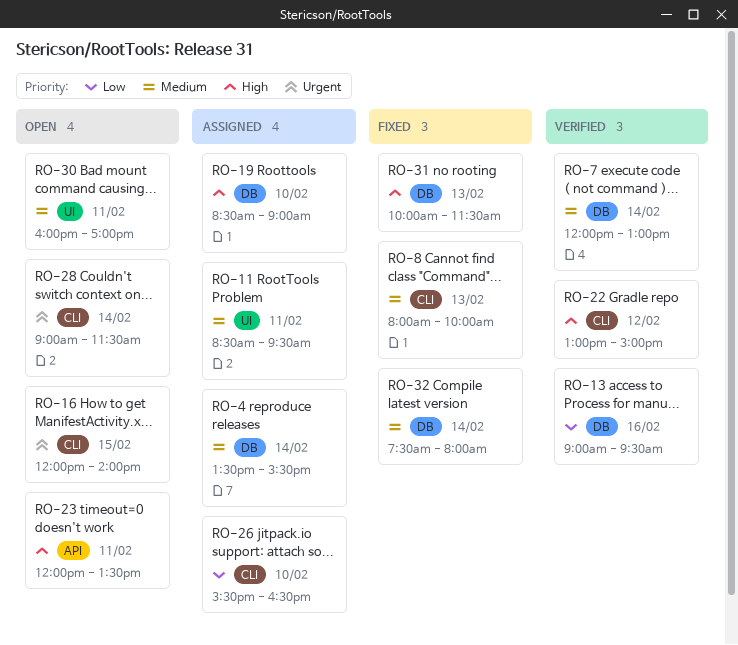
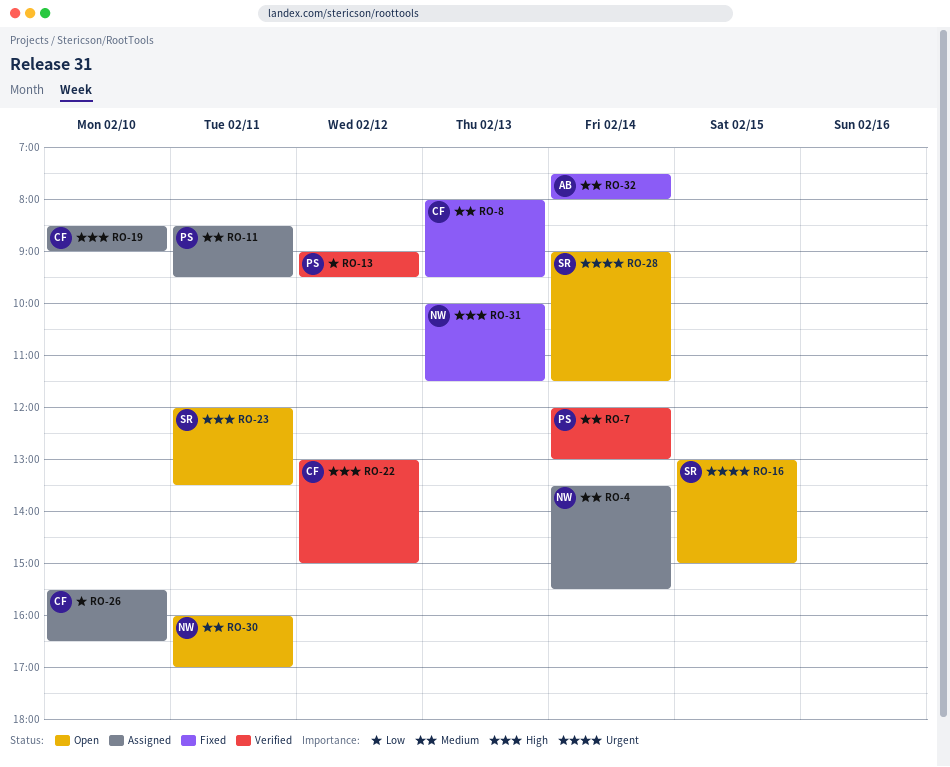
RO-8, ends: 10:00 -> 09:30
RO-13, day: Feb 16 -> Feb 12
RO-16, begins: 12:00 -> 13:00
RO-16, ends: 14:00 -> 15:00

